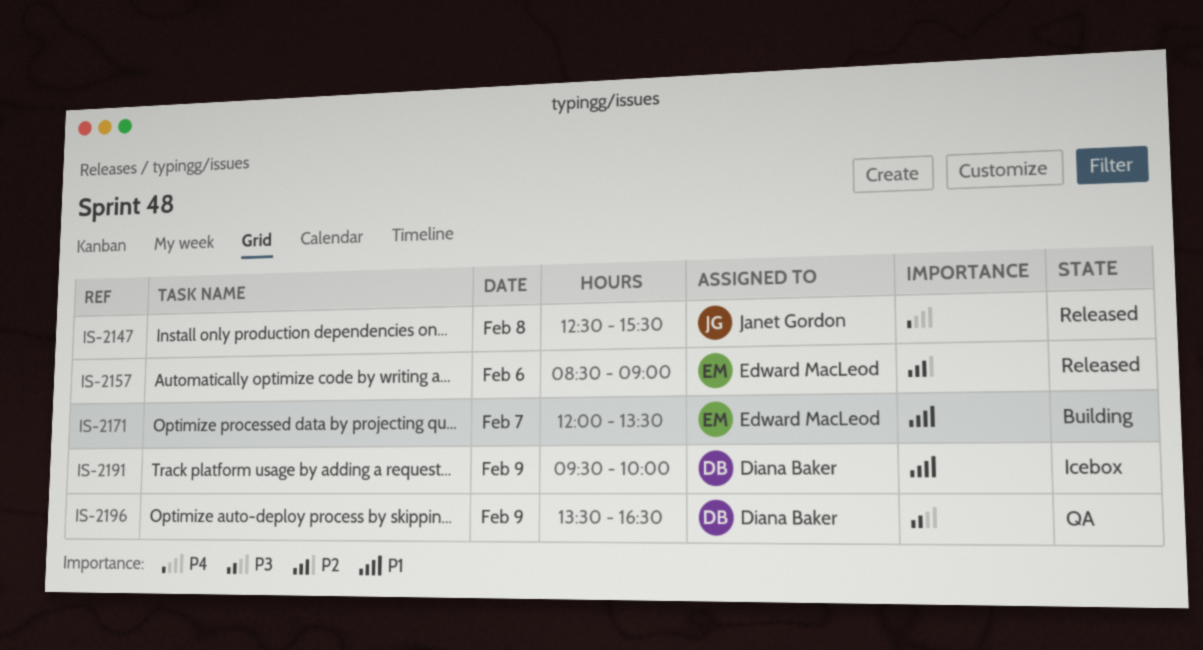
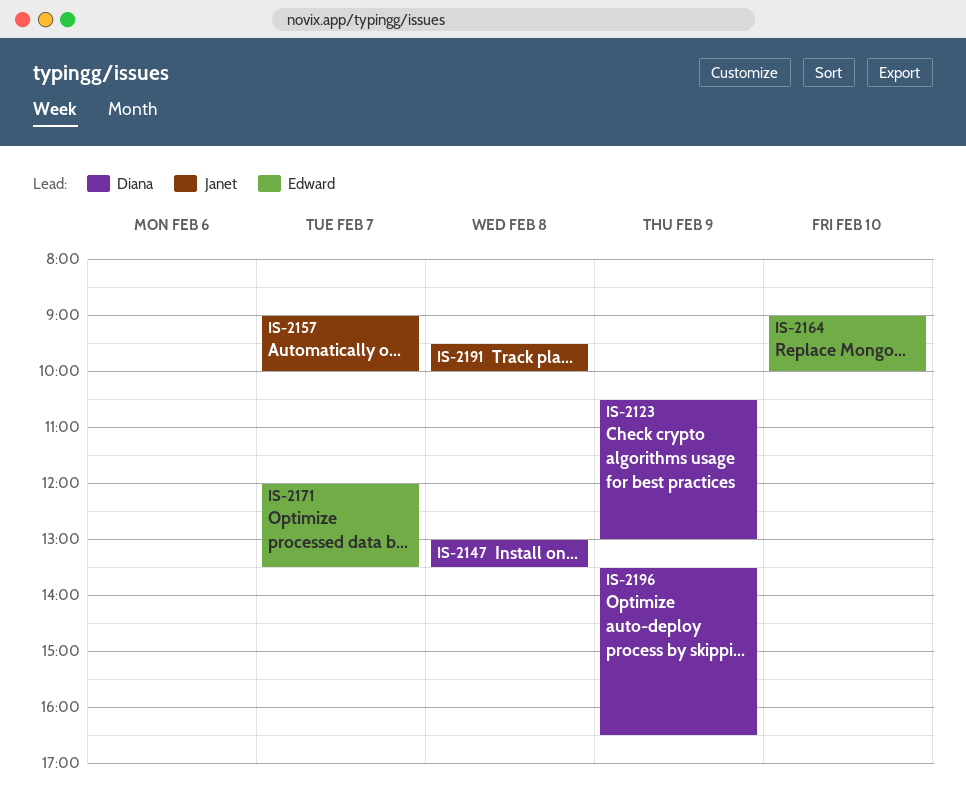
IS-2123: none -> present
IS-2147, owner: Janet Gordon -> Diana Baker
IS-2147, begins: 12:30 -> 13:00
IS-2147, ends: 15:30 -> 13:30
IS-2157, owner: Edward MacLeod -> Janet Gordon
IS-2157, day: Feb 6 -> Feb 7
IS-2157, begins: 08:30 -> 09:00
IS-2157, ends: 09:00 -> 10:00
IS-2164: none -> present
IS-2191, owner: Diana Baker -> Janet Gordon
IS-2191, day: Feb 9 -> Feb 8

